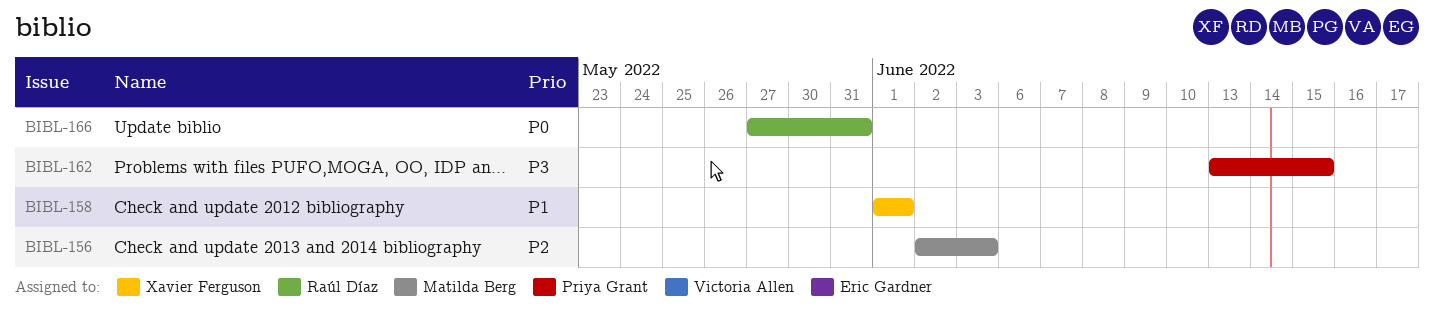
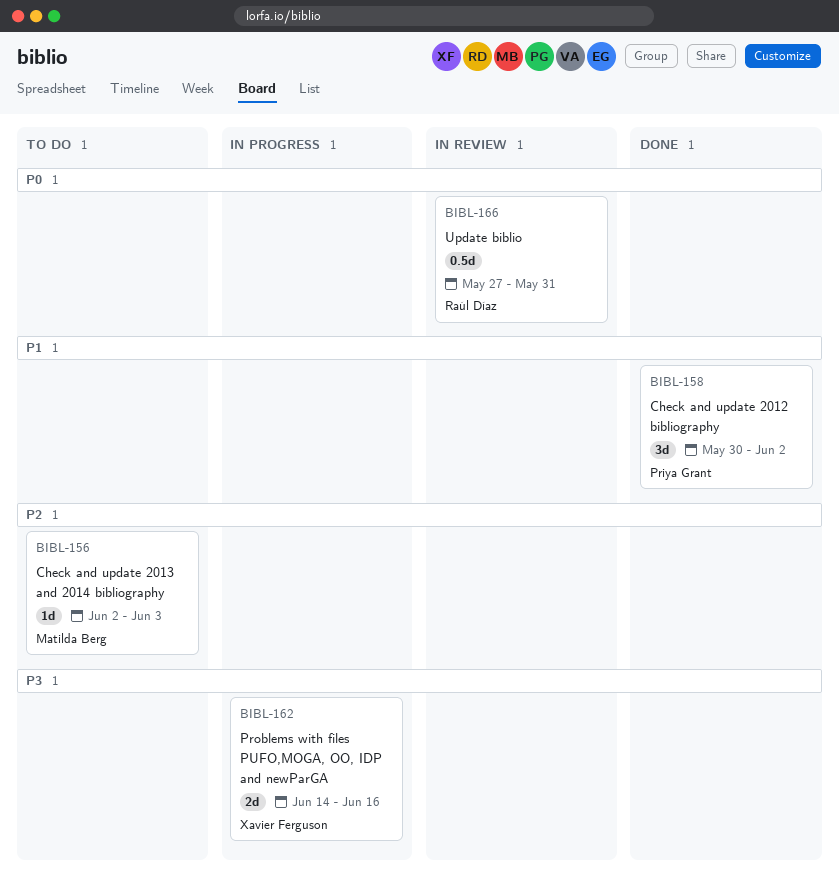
BIBL-158, owner: Xavier Ferguson -> Priya Grant
BIBL-158, start: Jun 1 -> May 30
BIBL-158, due: Jun 1 -> Jun 2
BIBL-162, owner: Priya Grant -> Xavier Ferguson
BIBL-162, start: Jun 13 -> Jun 14
BIBL-162, due: Jun 15 -> Jun 16

